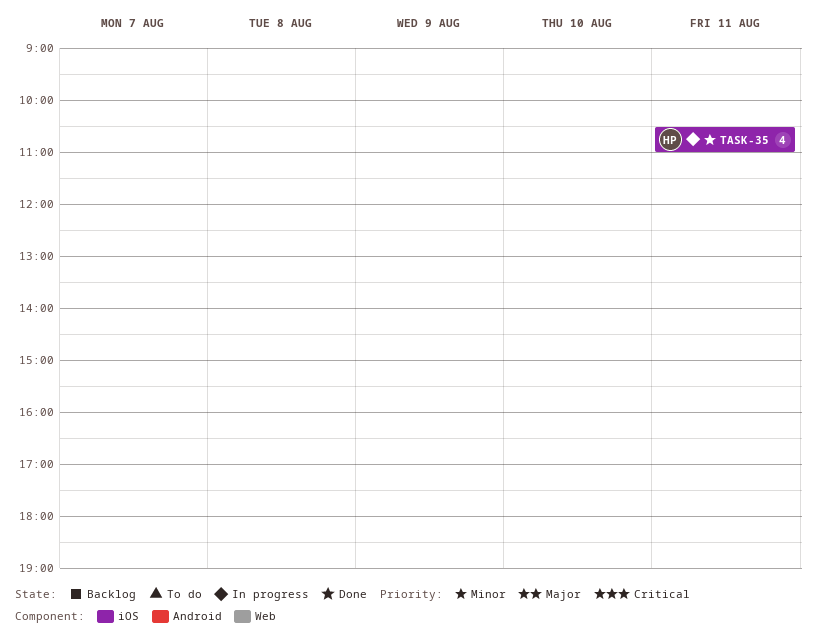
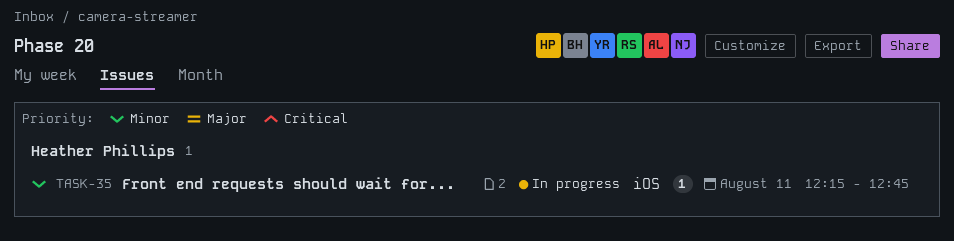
TASK-35, estimate: 4 -> 1
TASK-35, begins: 10:30 -> 12:15
TASK-35, ends: 11:00 -> 12:45

